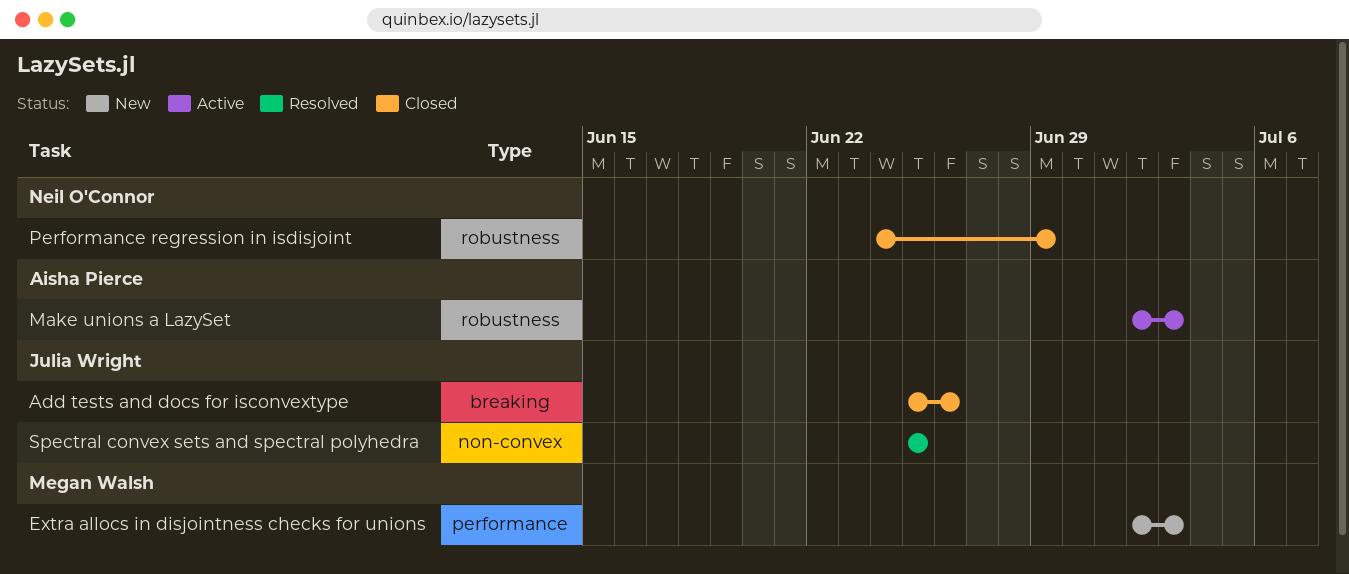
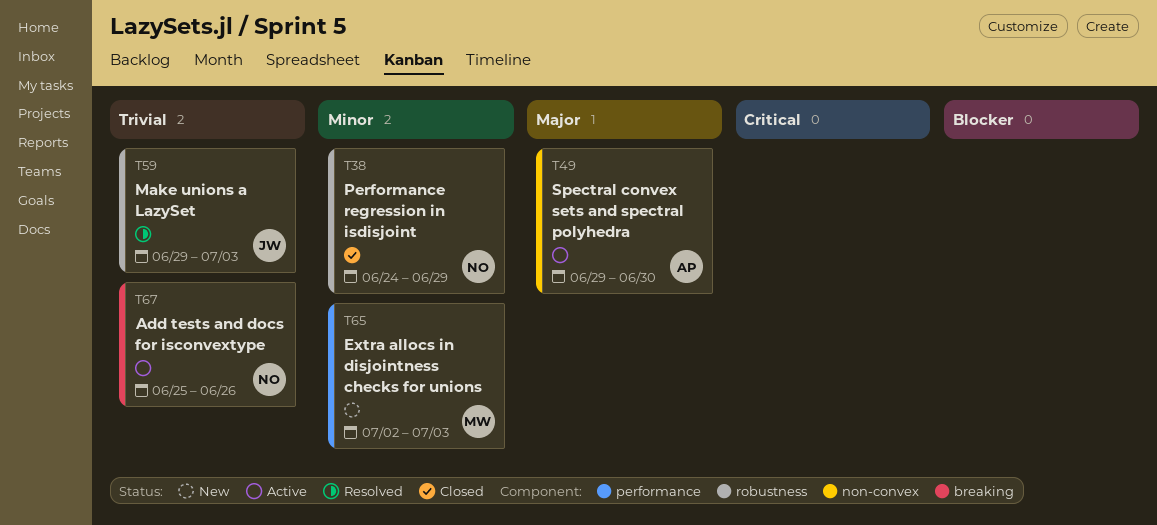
Add tests and docs for isconvextype, status: Closed -> Active
Add tests and docs for isconvextype, owner: Julia Wright -> Neil O'Connor
Make unions a LazySet, status: Active -> Resolved
Make unions a LazySet, owner: Aisha Pierce -> Julia Wright
Make unions a LazySet, start: Jul 2 -> Jun 29
Spectral convex sets and spectral polyhedra, status: Resolved -> Active
Spectral convex sets and spectral polyhedra, owner: Julia Wright -> Aisha Pierce
Spectral convex sets and spectral polyhedra, start: Jun 25 -> Jun 29
Spectral convex sets and spectral polyhedra, due: Jun 25 -> Jun 30

